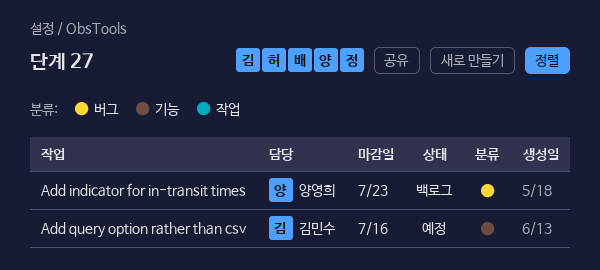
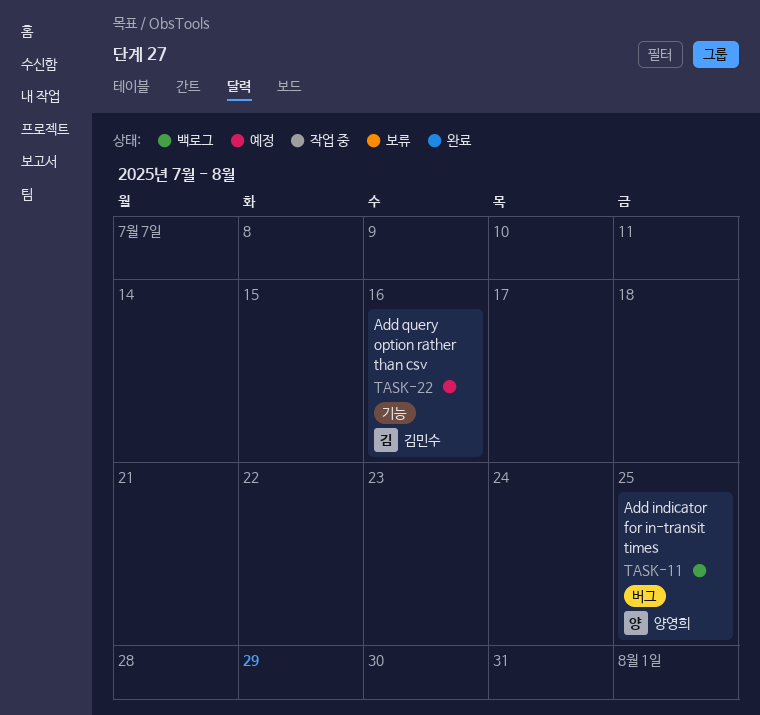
Add indicator for in-transit times, due: Jul 23 -> Jul 25

